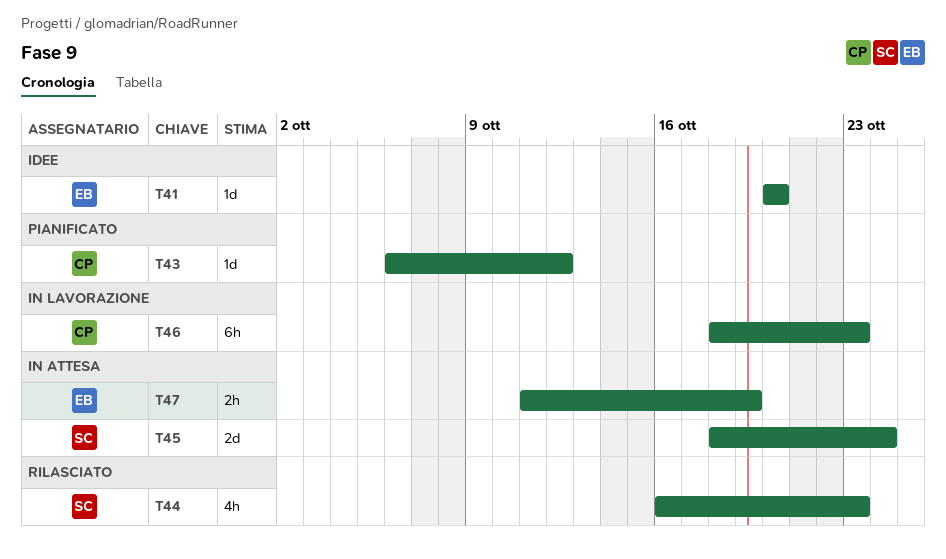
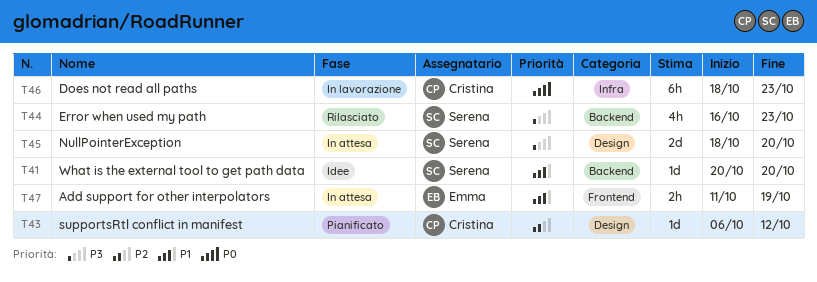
T41, owner: Emma -> Serena
T45, due: Oct 24 -> Oct 20

